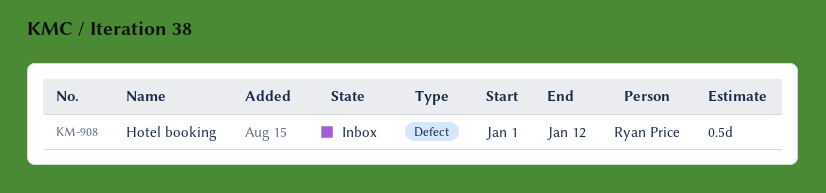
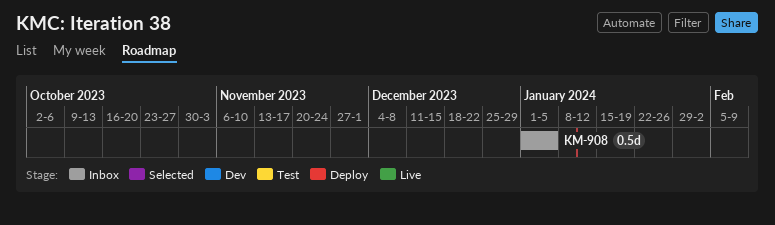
KM-908, due: Jan 12 -> Jan 5

